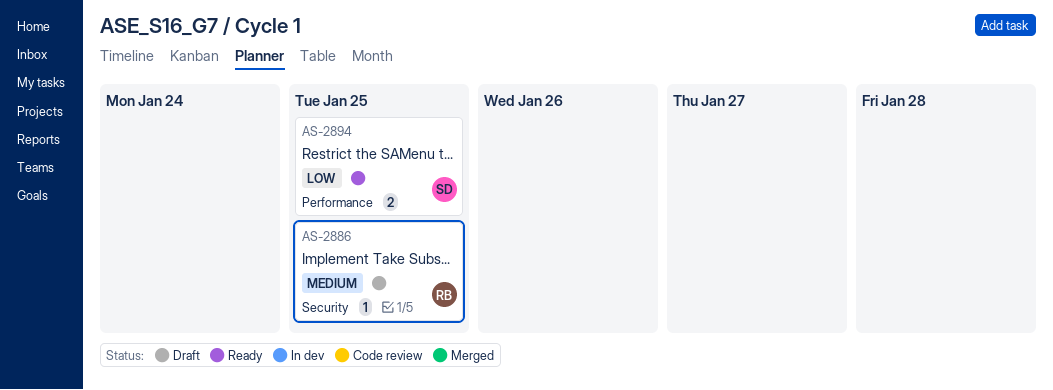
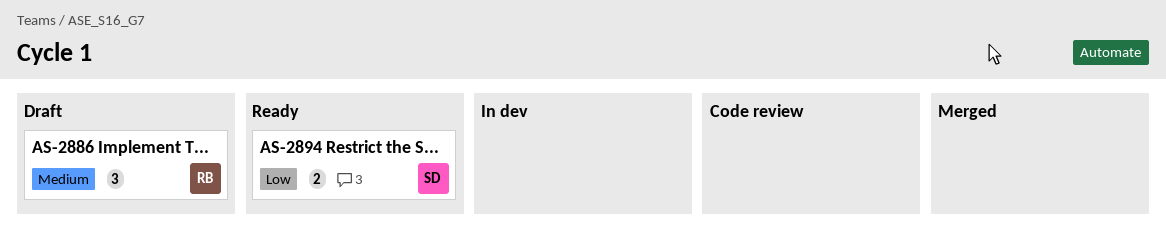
AS-2886, estimate: 1 -> 3

